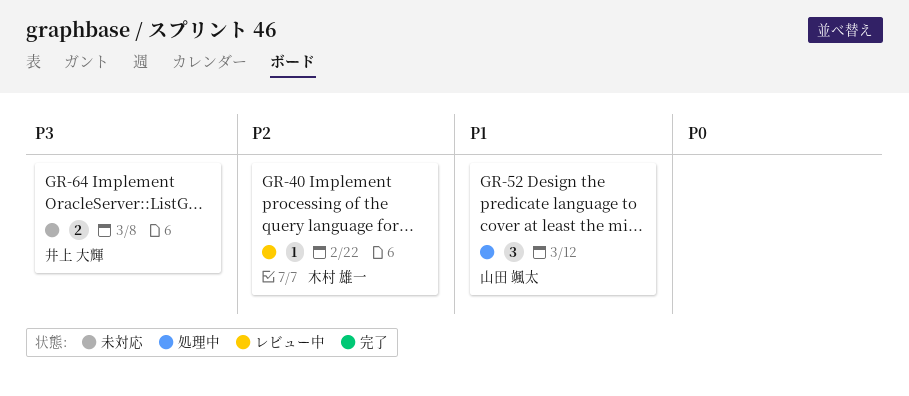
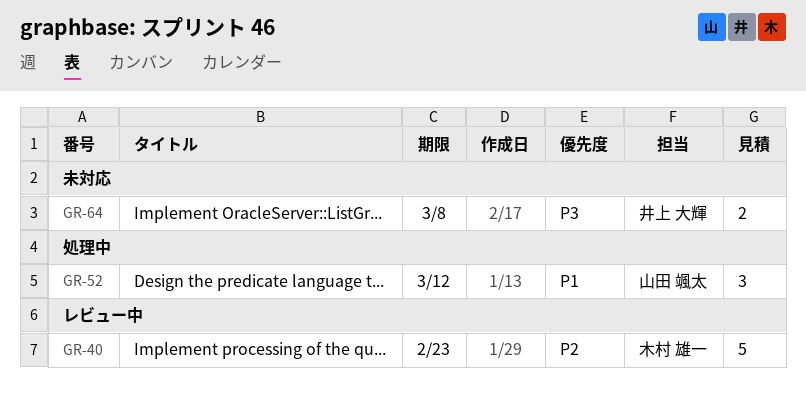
GR-40, estimate: 1 -> 5
GR-40, due: Feb 22 -> Feb 23

